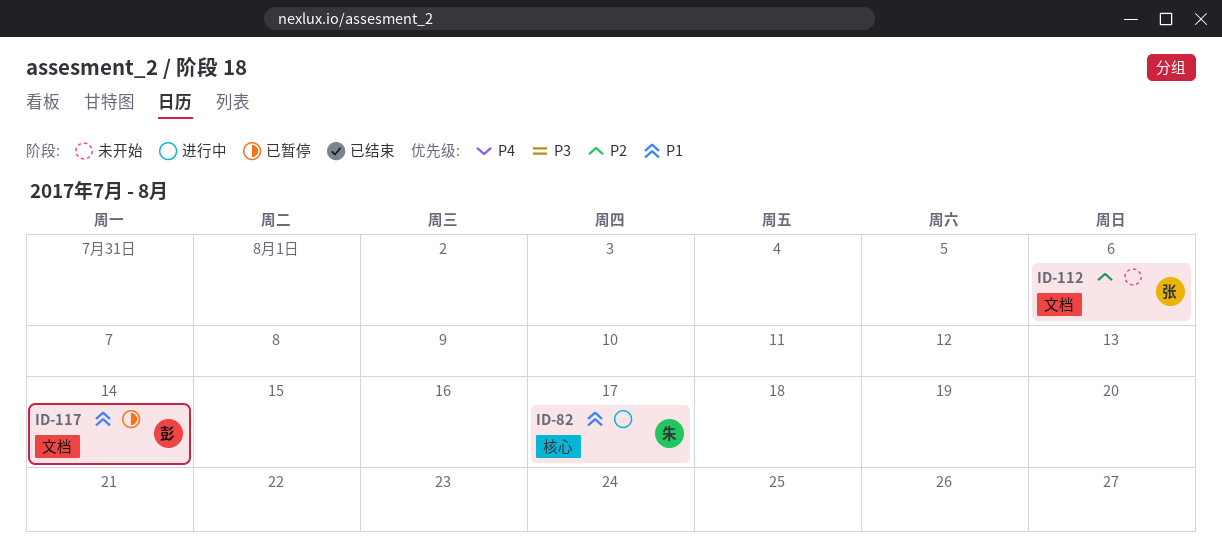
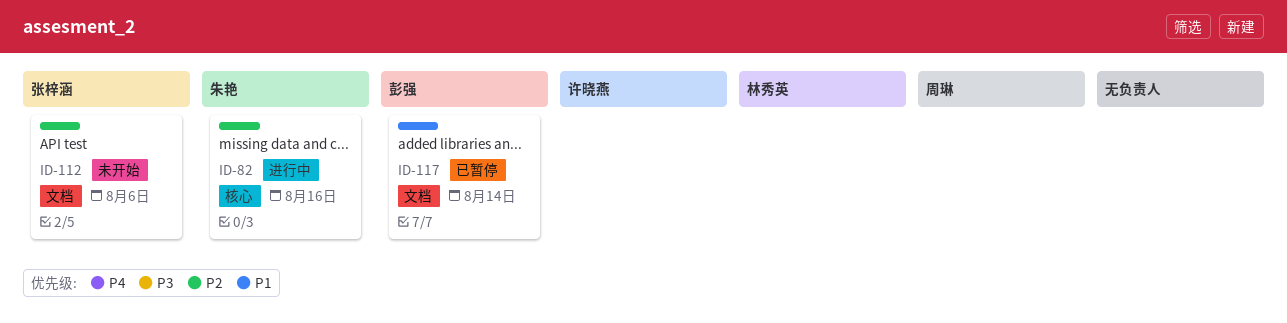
ID-82, priority: P1 -> P2
ID-82, due: Aug 17 -> Aug 16

